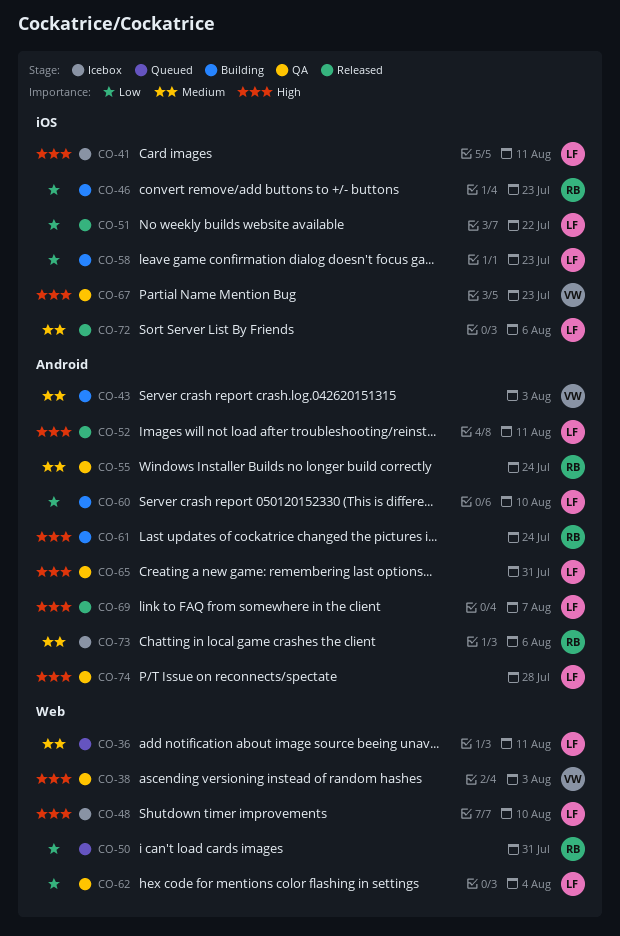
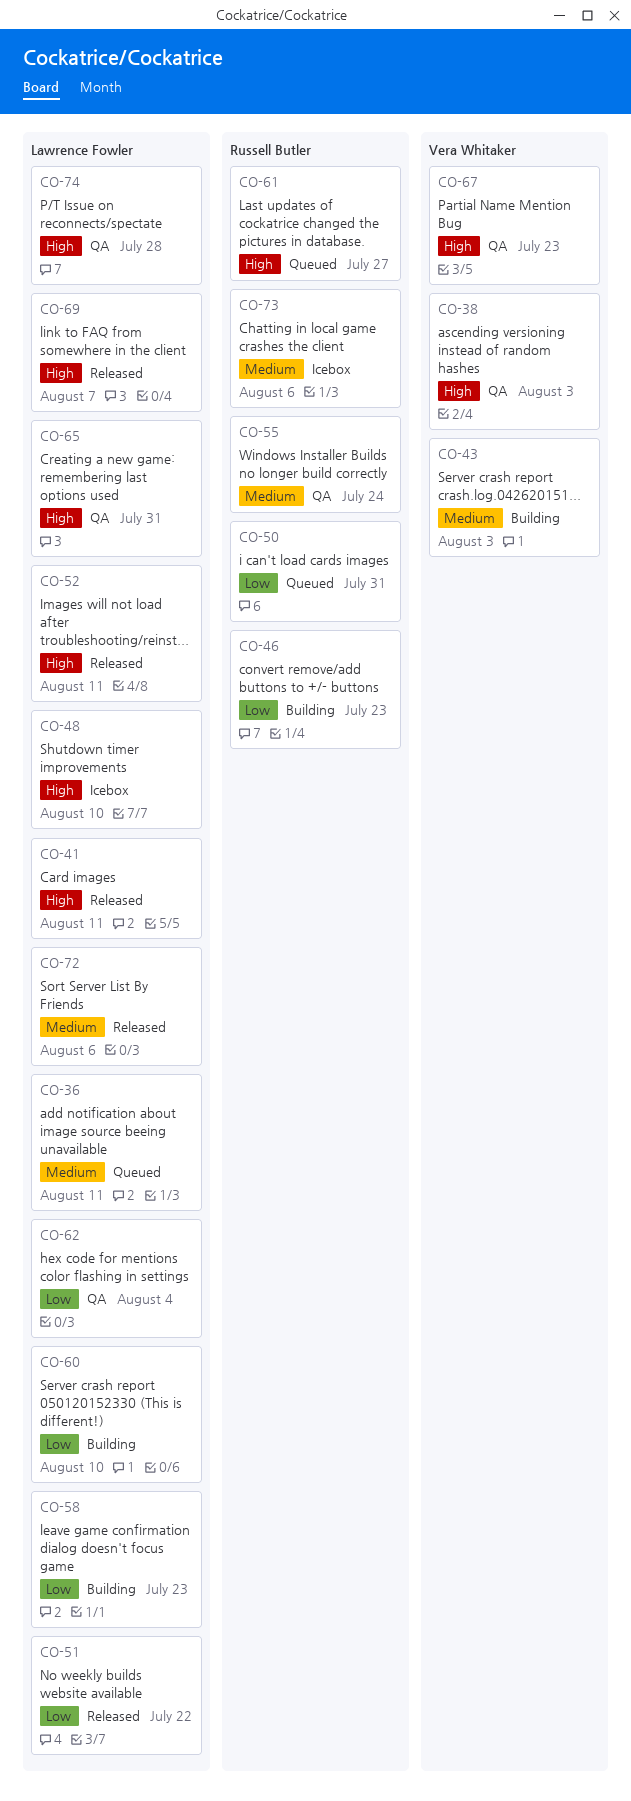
CO-41, status: Icebox -> Released
CO-61, status: Building -> Queued
CO-61, due: Jul 24 -> Jul 27

